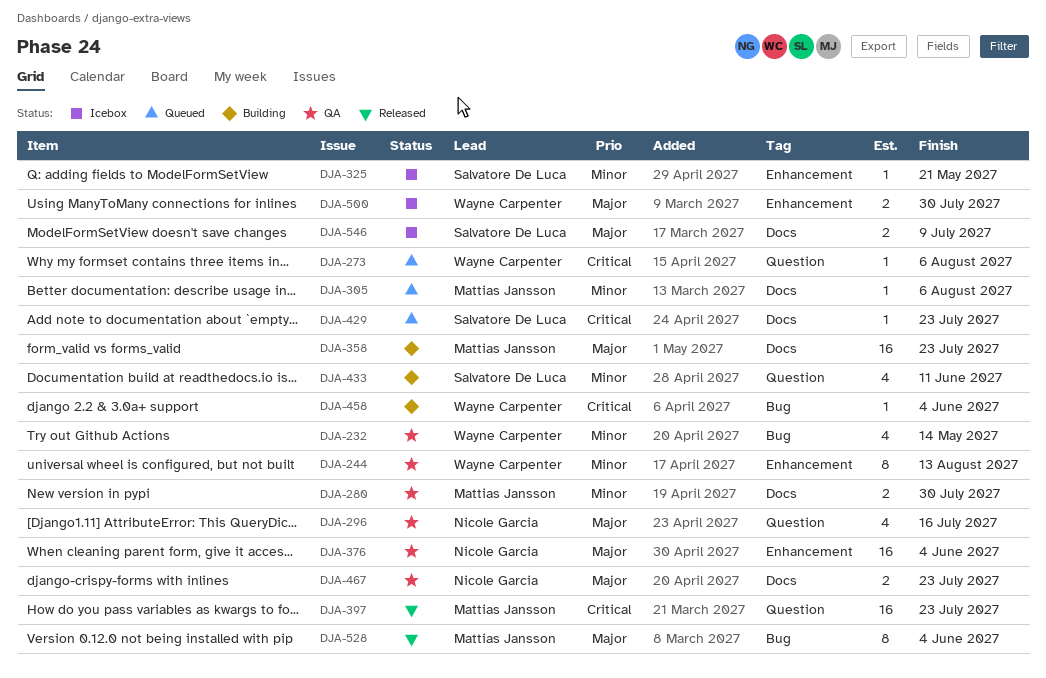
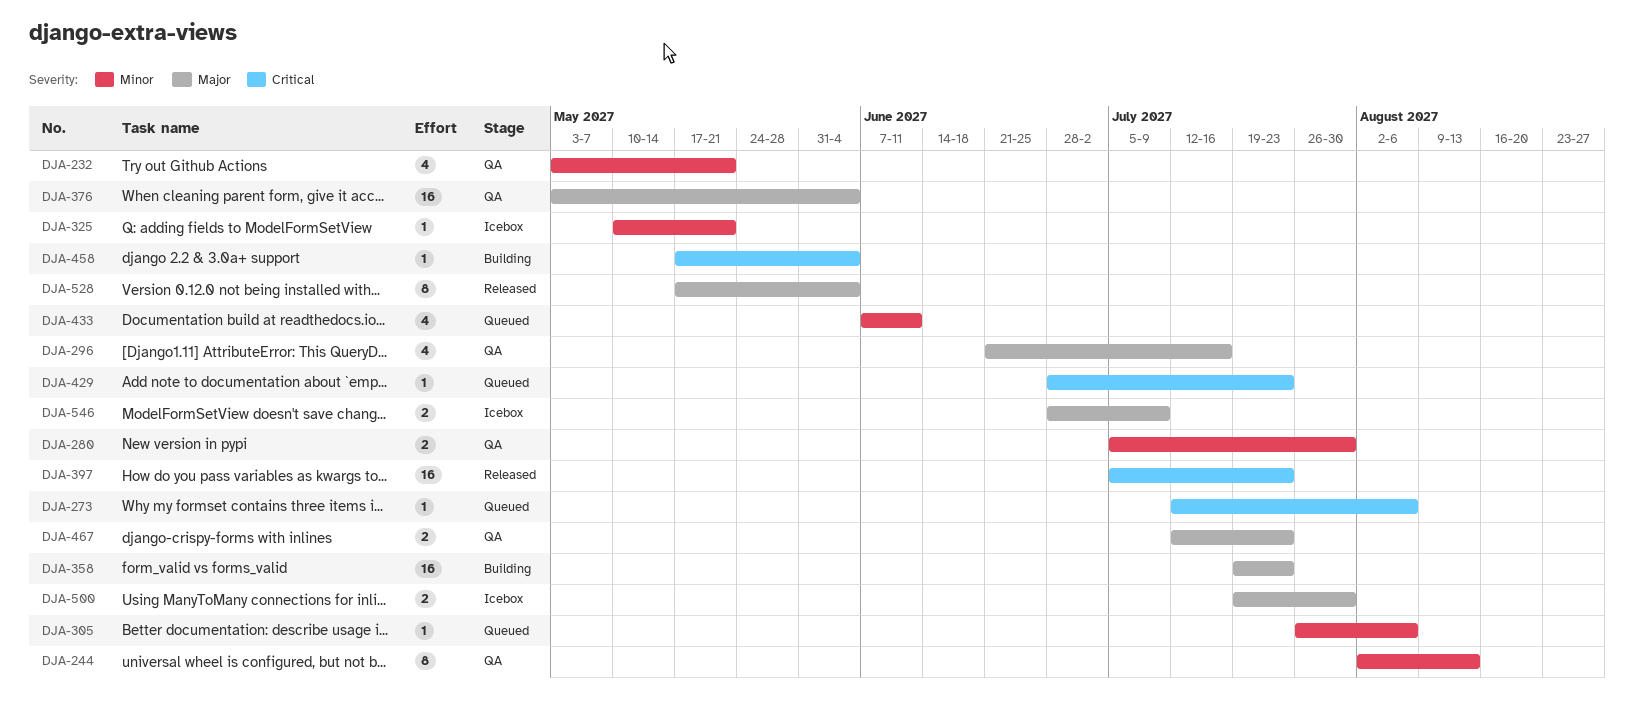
DJA-232, due: May 14 -> May 21
DJA-433, status: Building -> Queued

